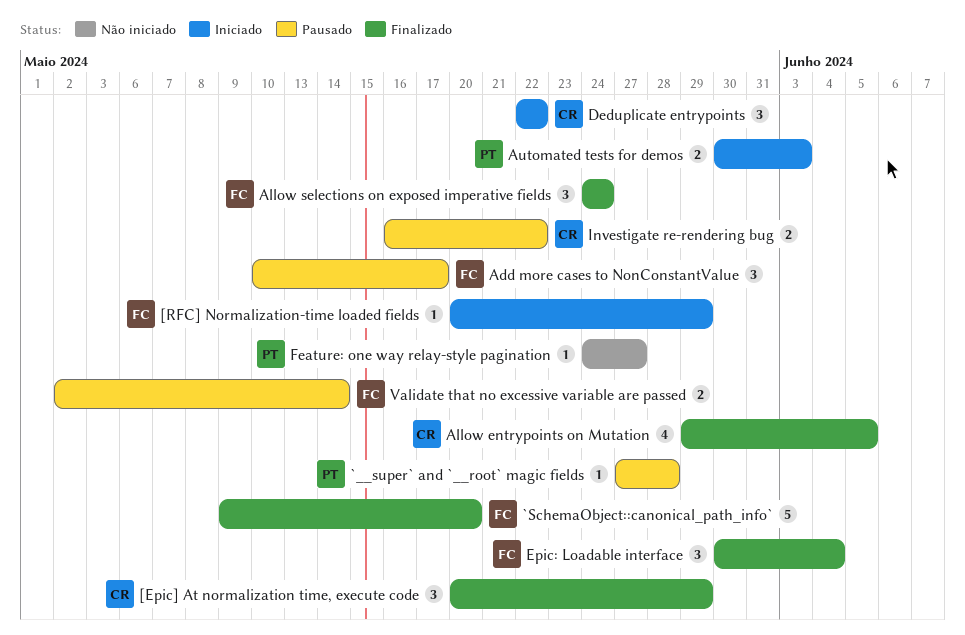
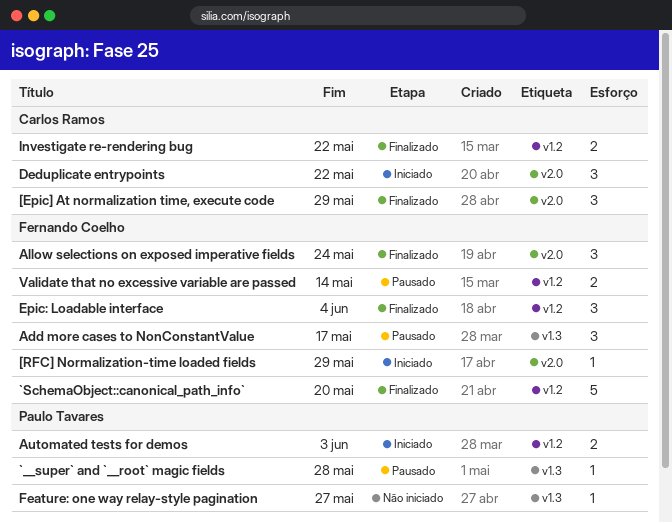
Allow entrypoints on Mutation: present -> none
Investigate re-rendering bug, status: Pausado -> Finalizado

